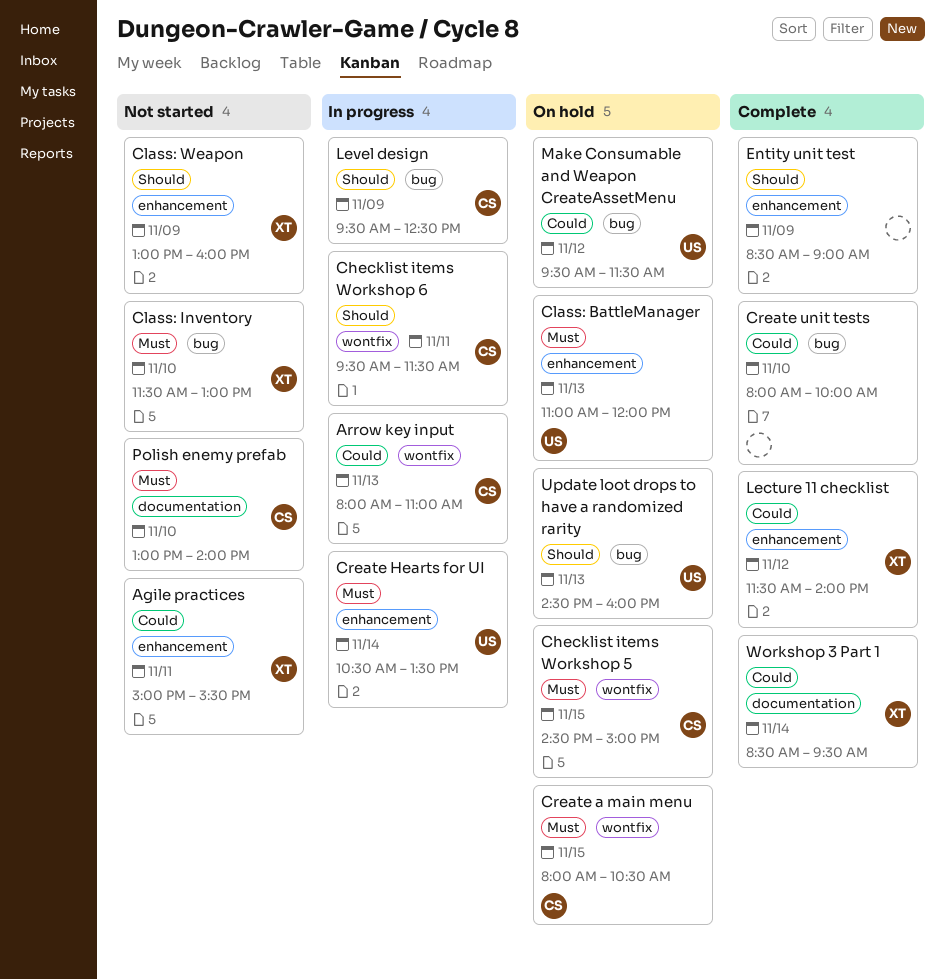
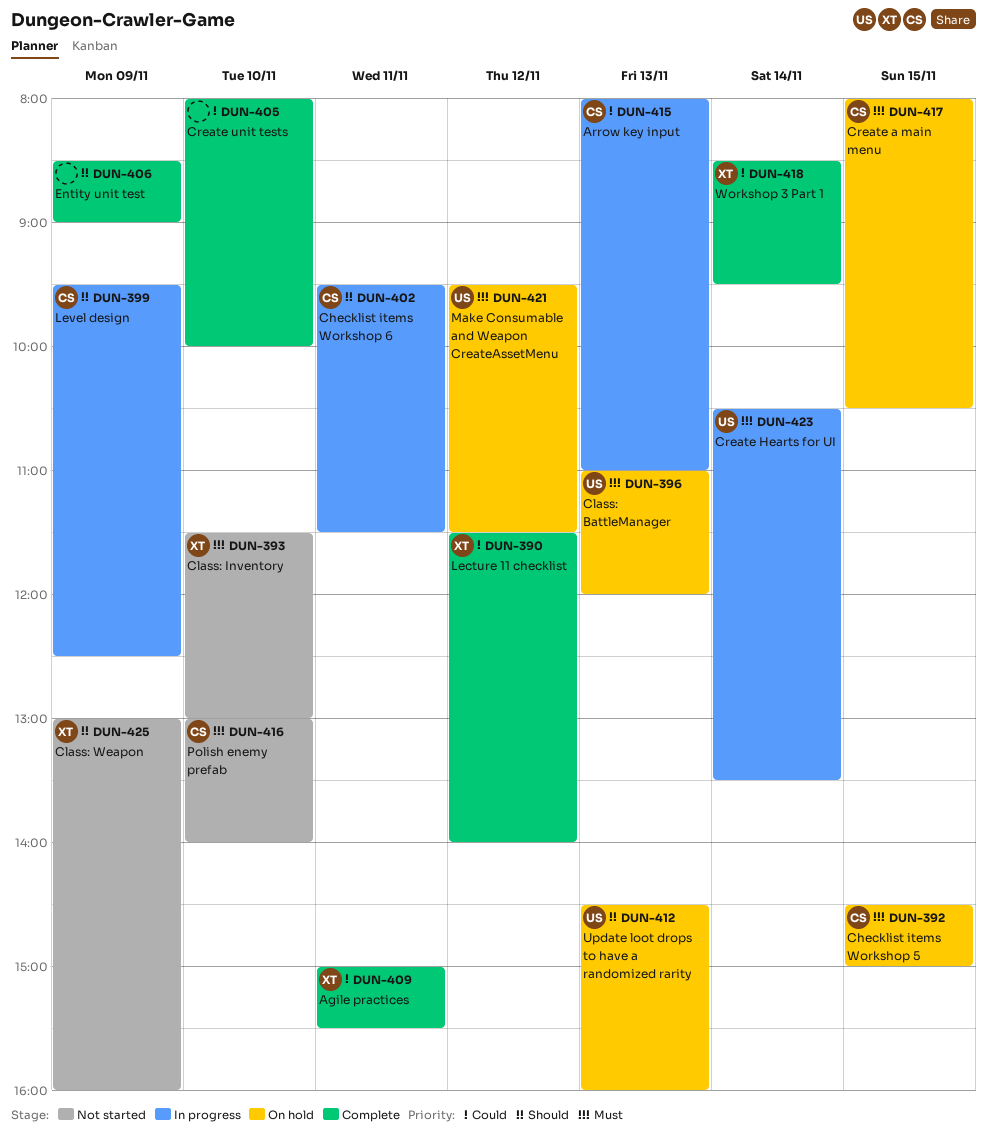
Agile practices, status: Not started -> Complete
Make Consumable and Weapon CreateAssetMenu, priority: Could -> Must

